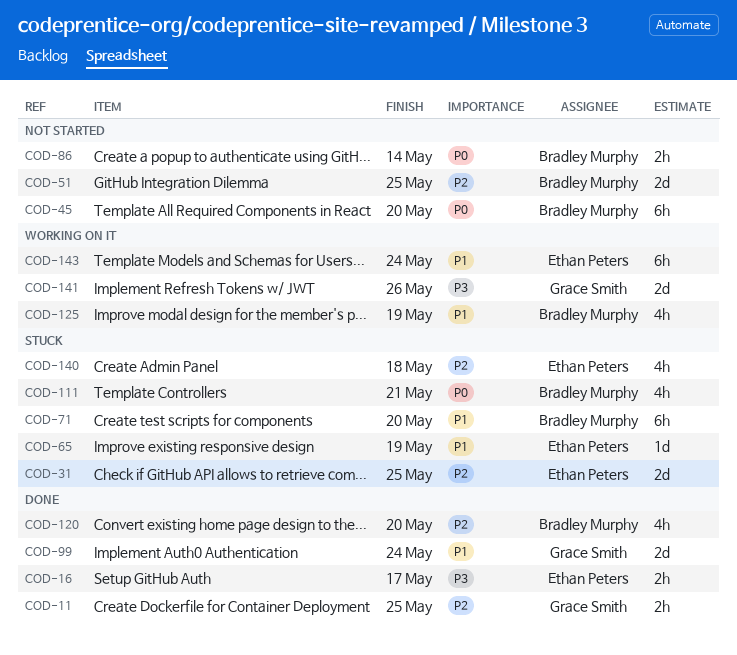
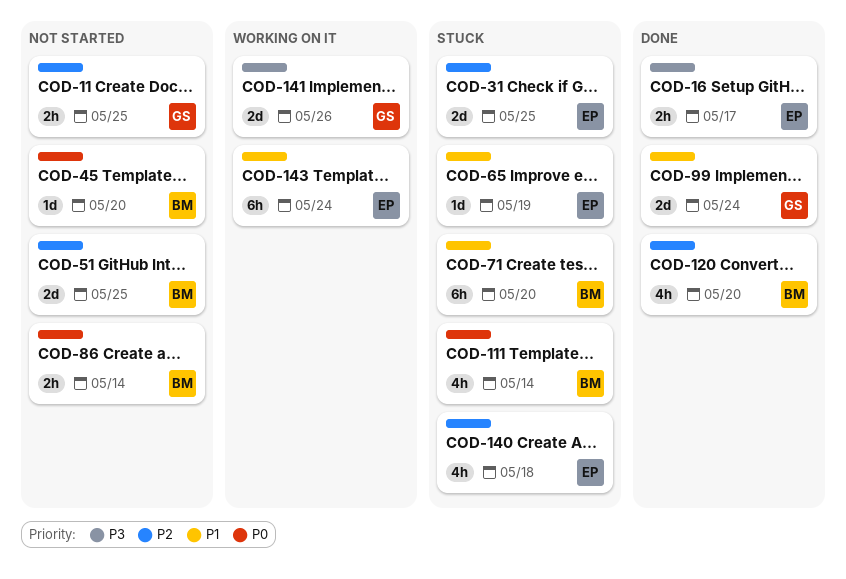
COD-11, status: Done -> Not started
COD-45, estimate: 6h -> 1d
COD-111, due: May 21 -> May 14
COD-125: present -> none

